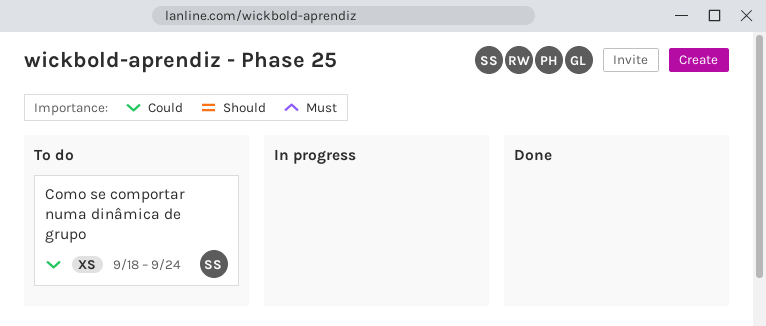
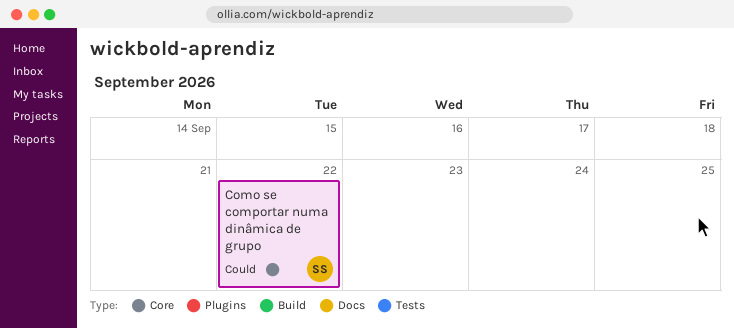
Como se comportar numa dinâmica de grupo, due: Sep 24 -> Sep 22

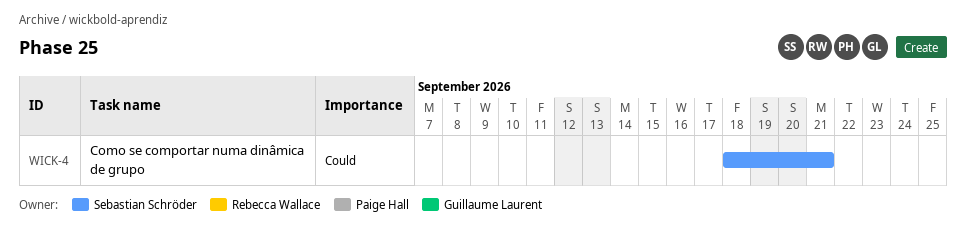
Como se comportar numa dinâmica de grupo, due: Sep 22 -> Sep 21

